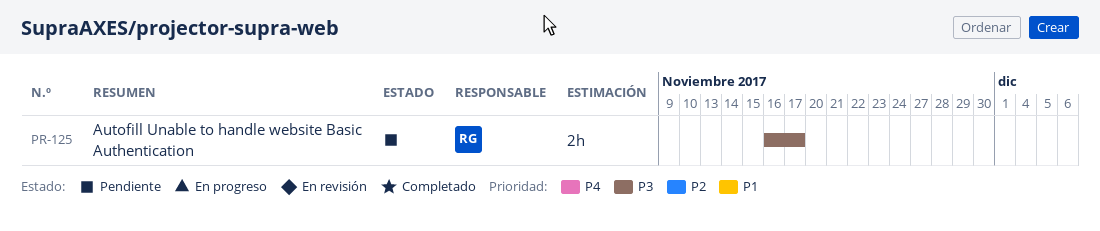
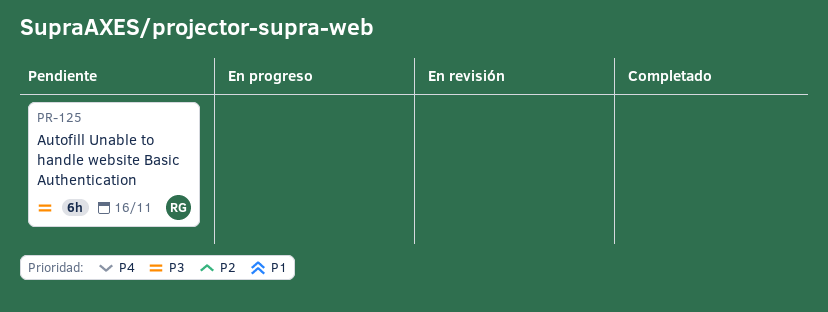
PR-125, estimate: 2h -> 6h
PR-125, due: Nov 17 -> Nov 16

